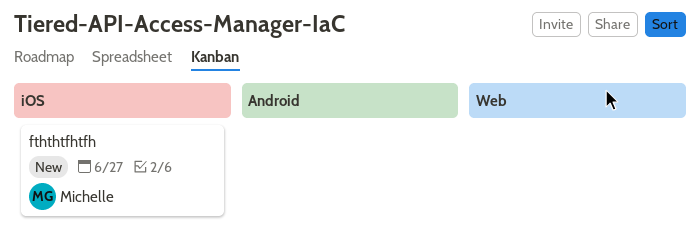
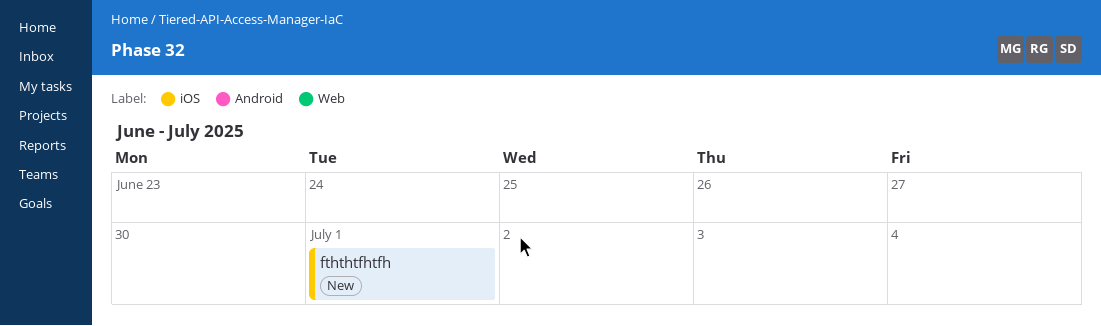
fththtfhtfh, due: Jun 27 -> Jul 1

